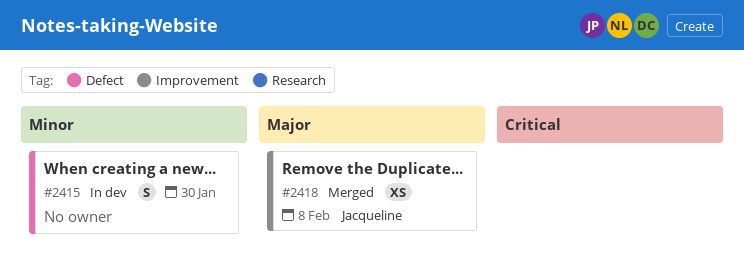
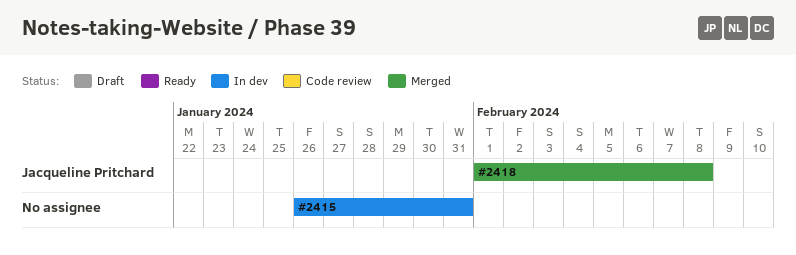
#2415, due: Jan 30 -> Jan 31

